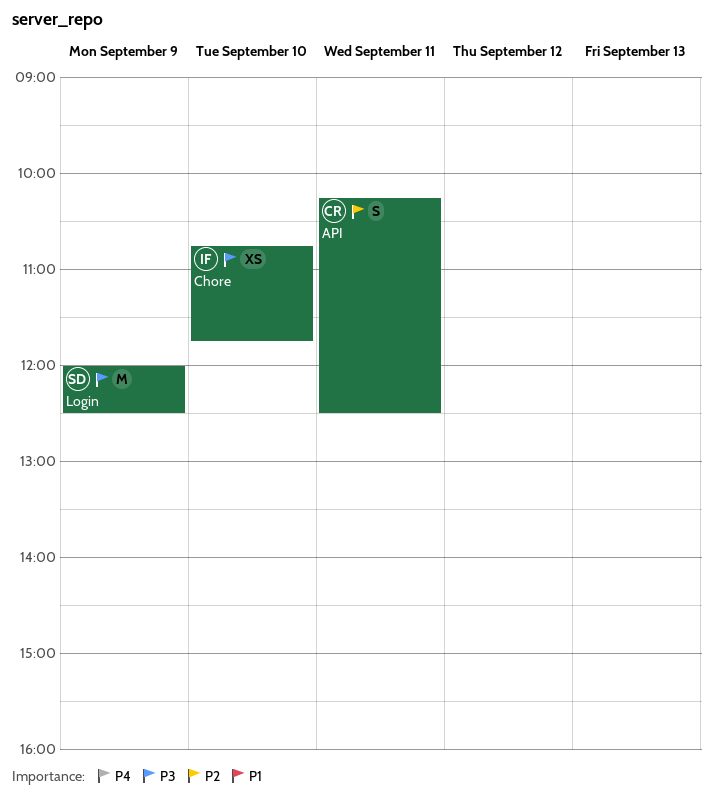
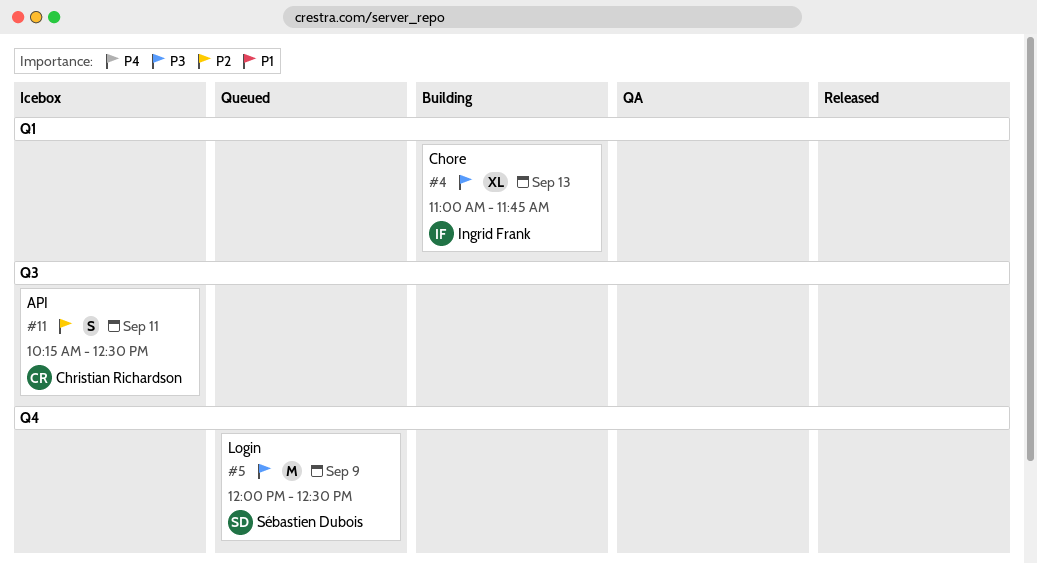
Chore, estimate: XS -> XL
Chore, day: Sep 10 -> Sep 13
Chore, begins: 10:45 -> 11:00

